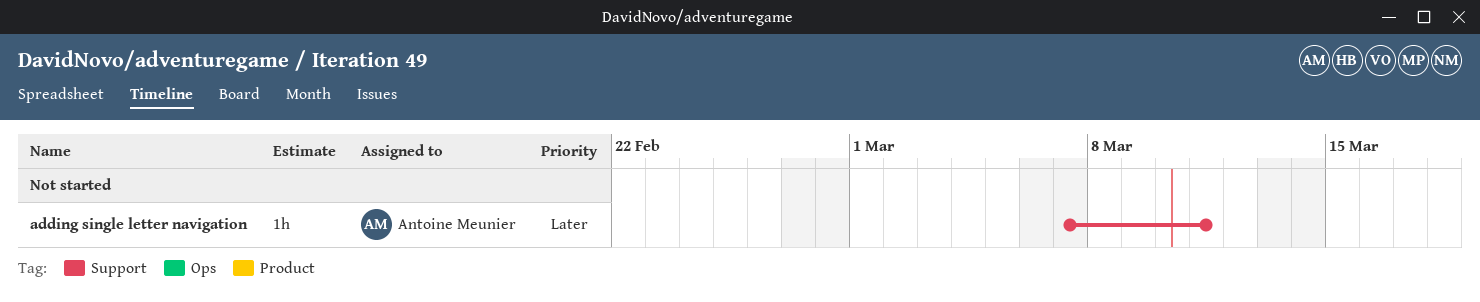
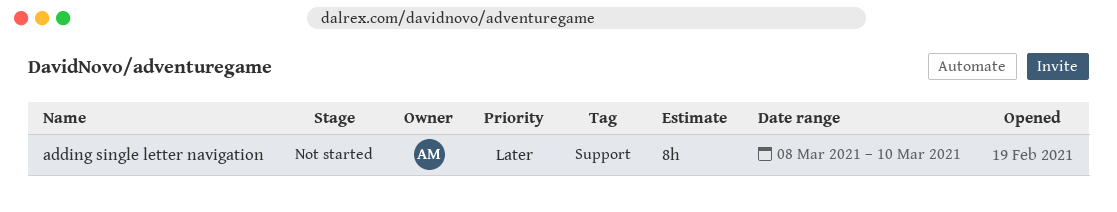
adding single letter navigation, estimate: 1h -> 8h
adding single letter navigation, start: Mar 7 -> Mar 8
adding single letter navigation, due: Mar 11 -> Mar 10

